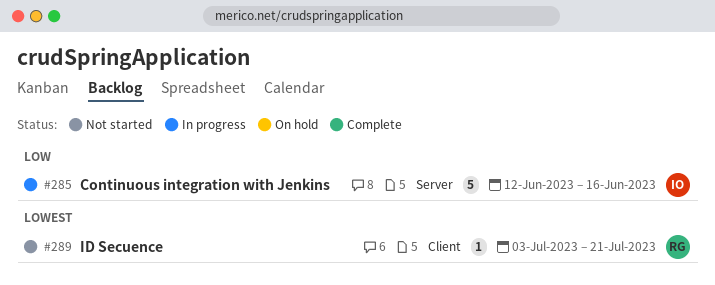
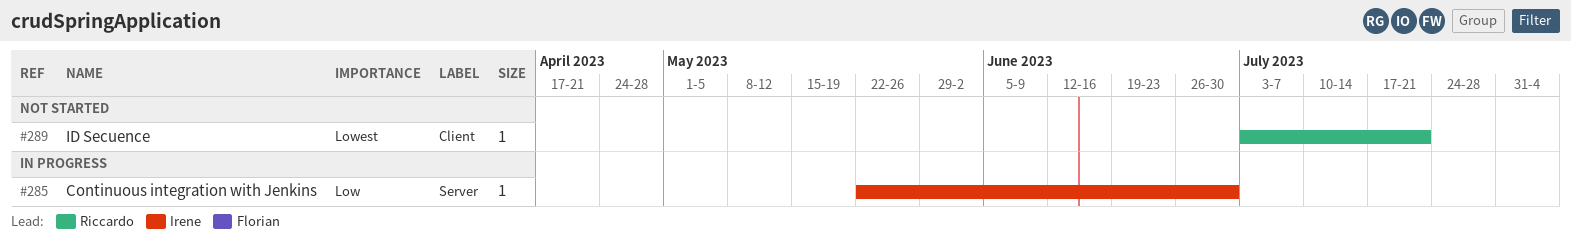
#285, estimate: 5 -> 1
#285, start: Jun 12 -> May 22
#285, due: Jun 16 -> Jun 30

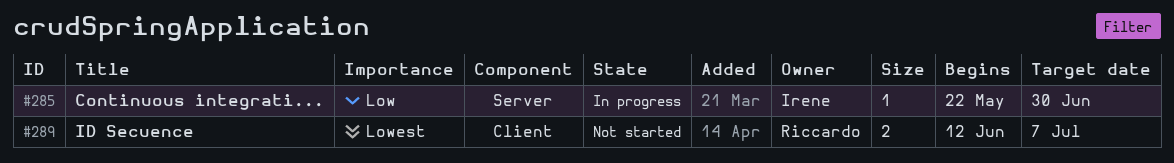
#289, estimate: 1 -> 2
#289, start: Jul 3 -> Jun 12
#289, due: Jul 21 -> Jul 7

